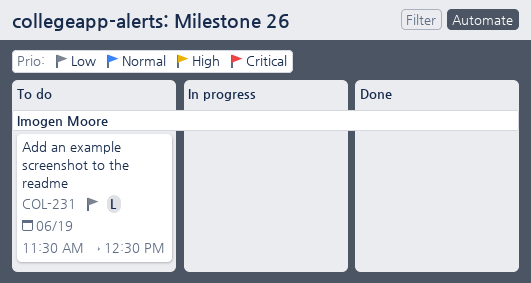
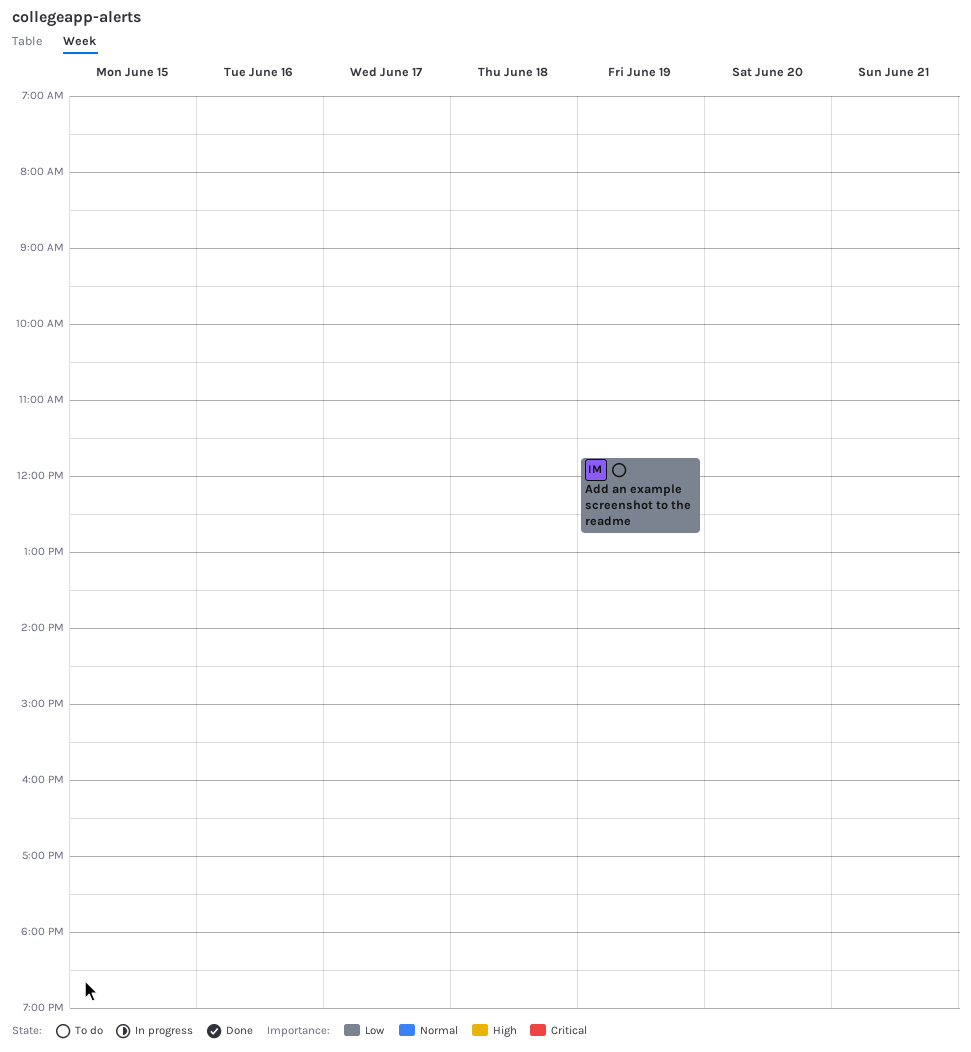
Add an example screenshot to the readme, begins: 11:30 -> 11:45
Add an example screenshot to the readme, ends: 12:30 -> 12:45

